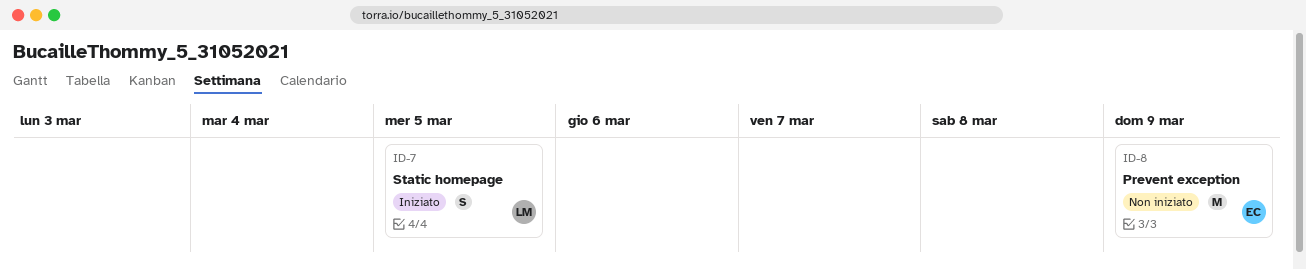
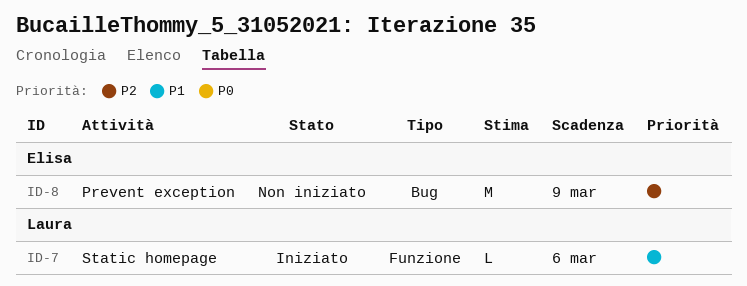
ID-7, estimate: S -> L
ID-7, due: Mar 5 -> Mar 6

